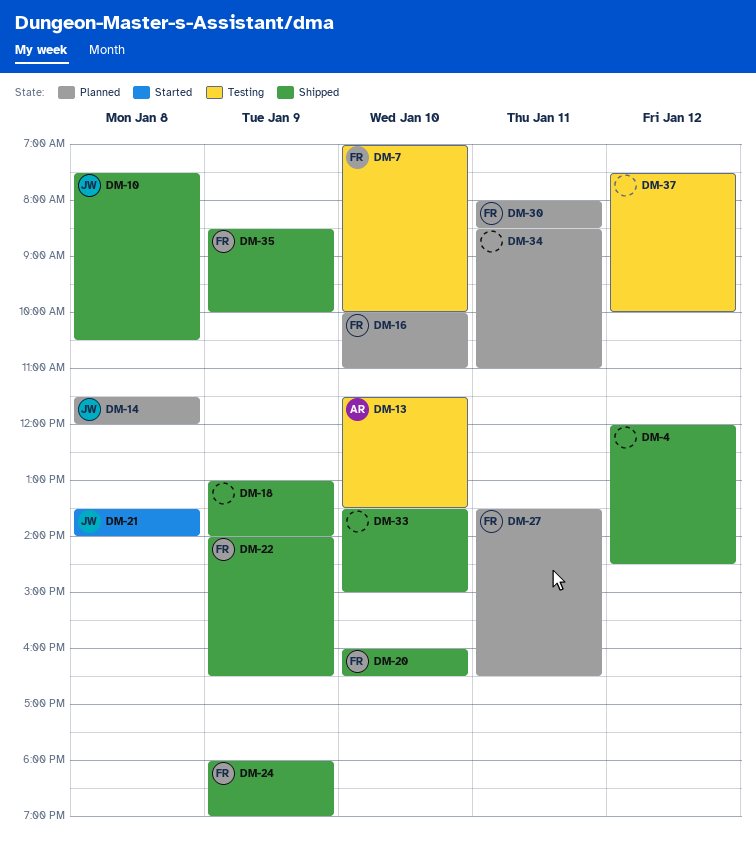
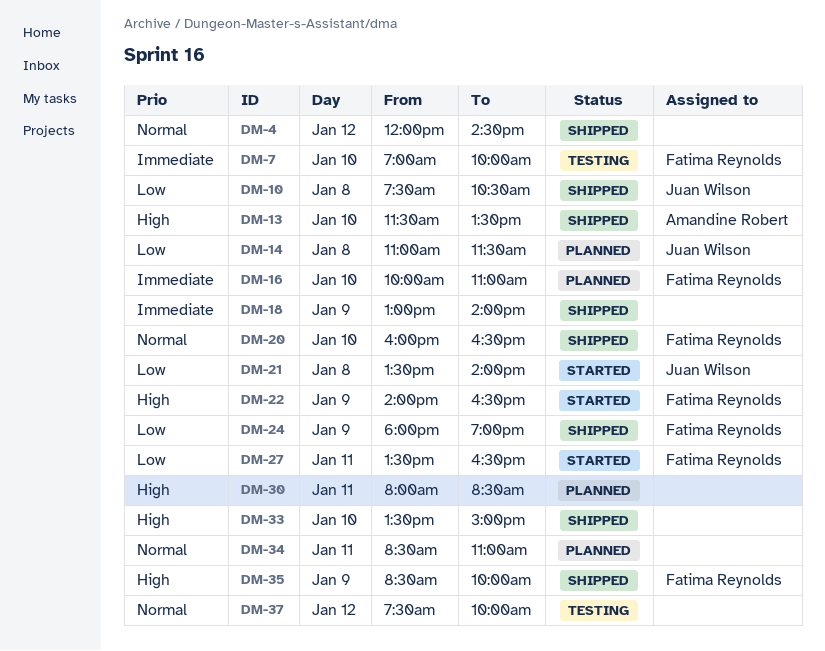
DM-13, status: Testing -> Shipped
DM-14, begins: 11:30 -> 11:00
DM-14, ends: 12:00 -> 11:30
DM-22, status: Shipped -> Started
DM-27, status: Planned -> Started
DM-30, owner: Fatima Reynolds -> none

